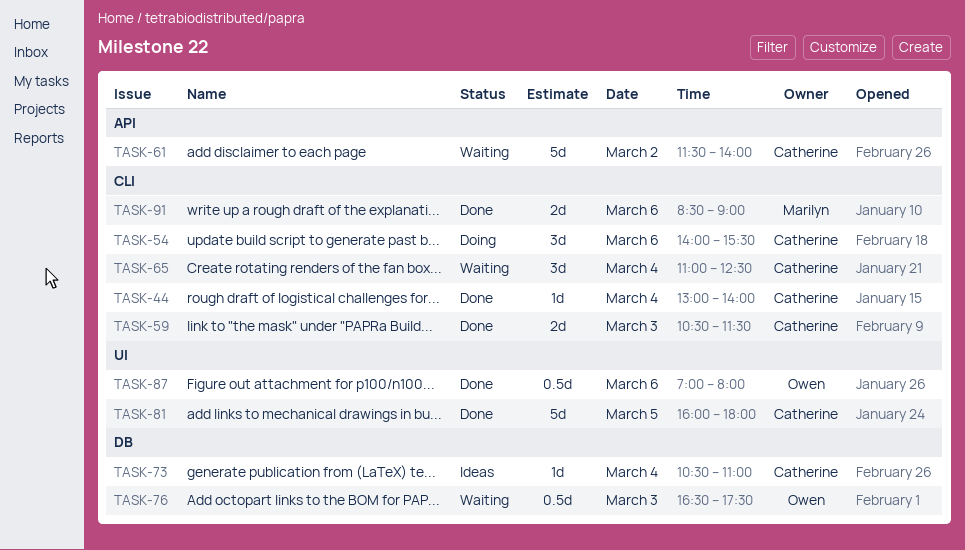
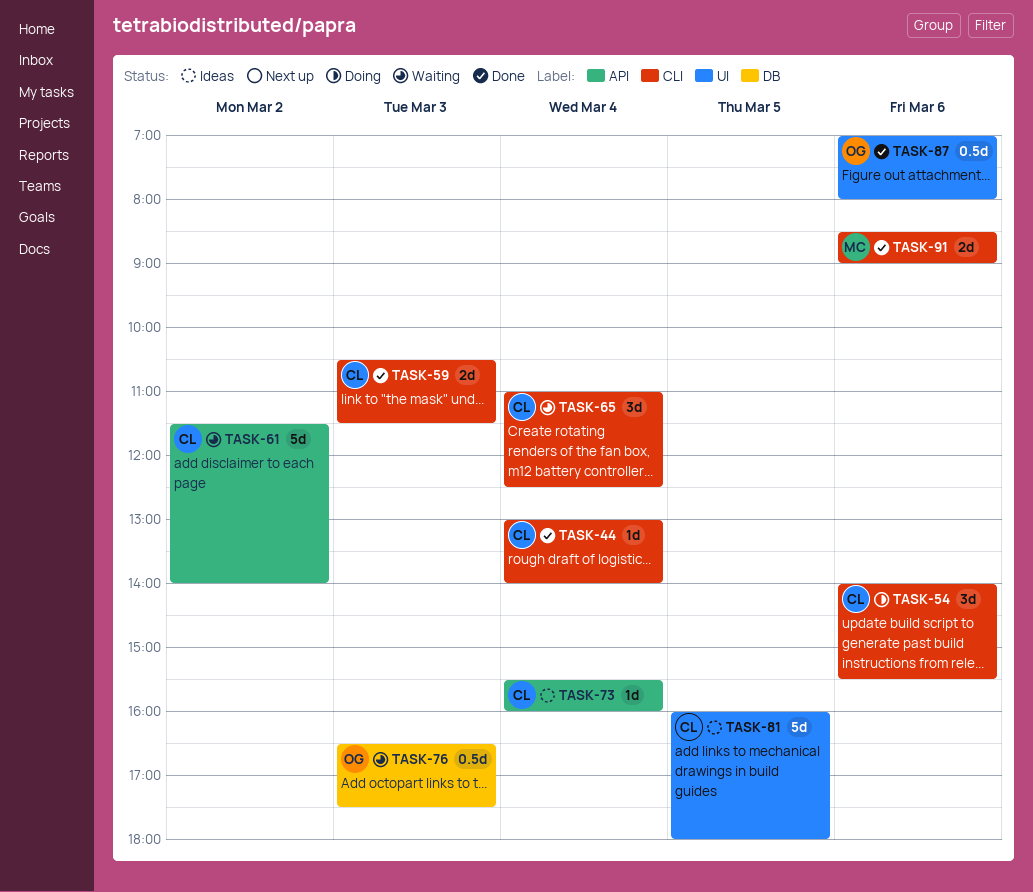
TASK-73, label: DB -> API
TASK-73, begins: 10:30 -> 15:30
TASK-73, ends: 11:00 -> 16:00
TASK-81, status: Done -> Ideas

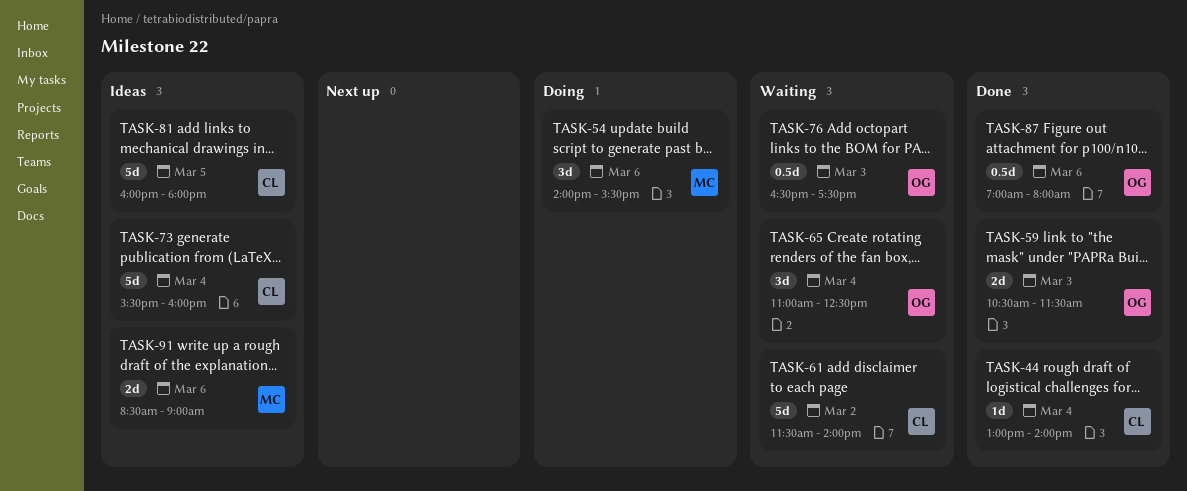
TASK-54, owner: CL -> MC
TASK-59, owner: CL -> OG
TASK-65, owner: CL -> OG
TASK-73, estimate: 1d -> 5d
TASK-91, status: Done -> Ideas

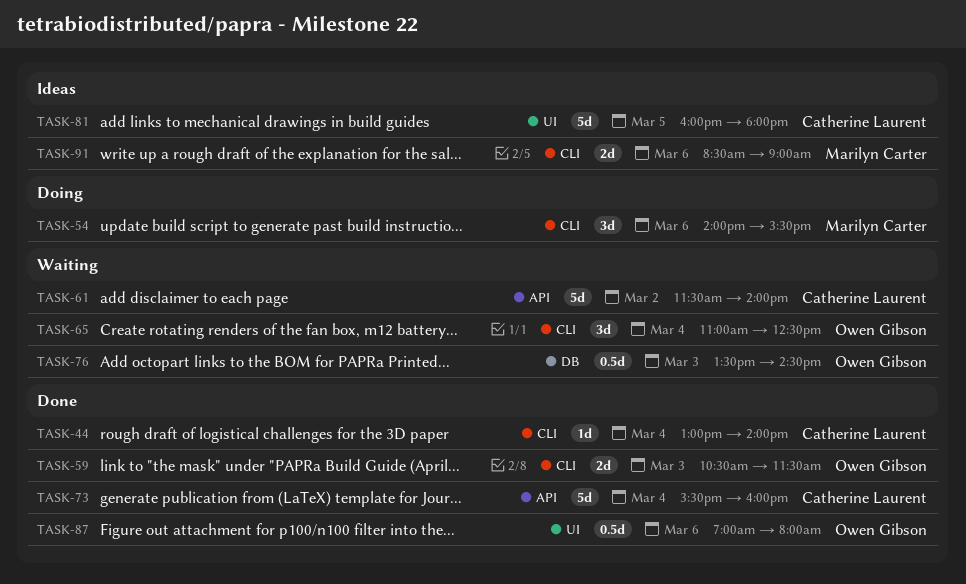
TASK-73, status: Ideas -> Done
TASK-76, begins: 16:30 -> 13:30
TASK-76, ends: 17:30 -> 14:30

